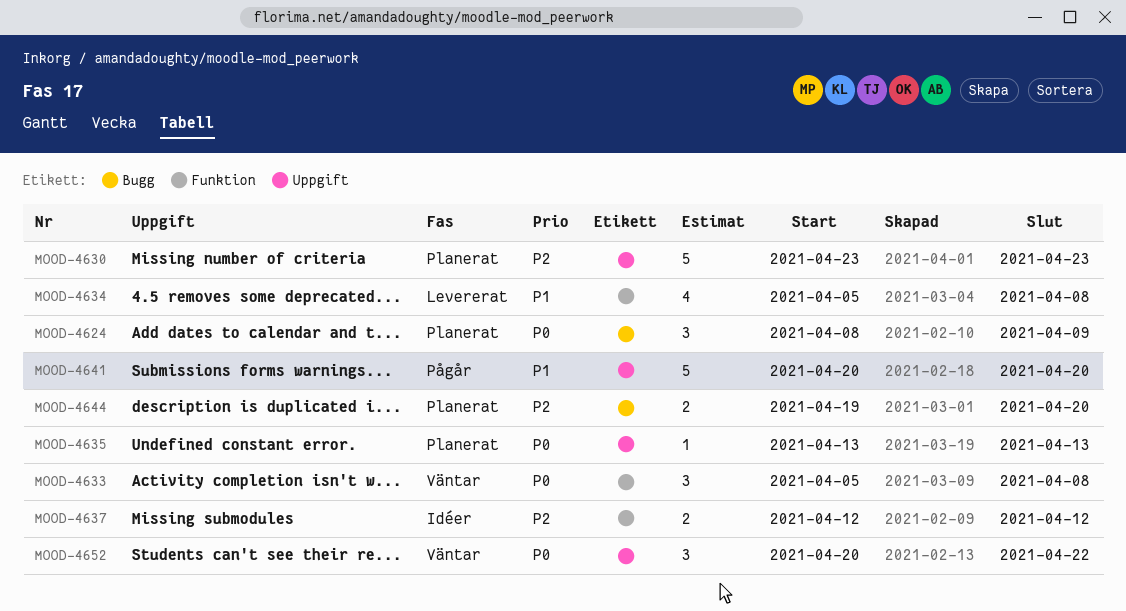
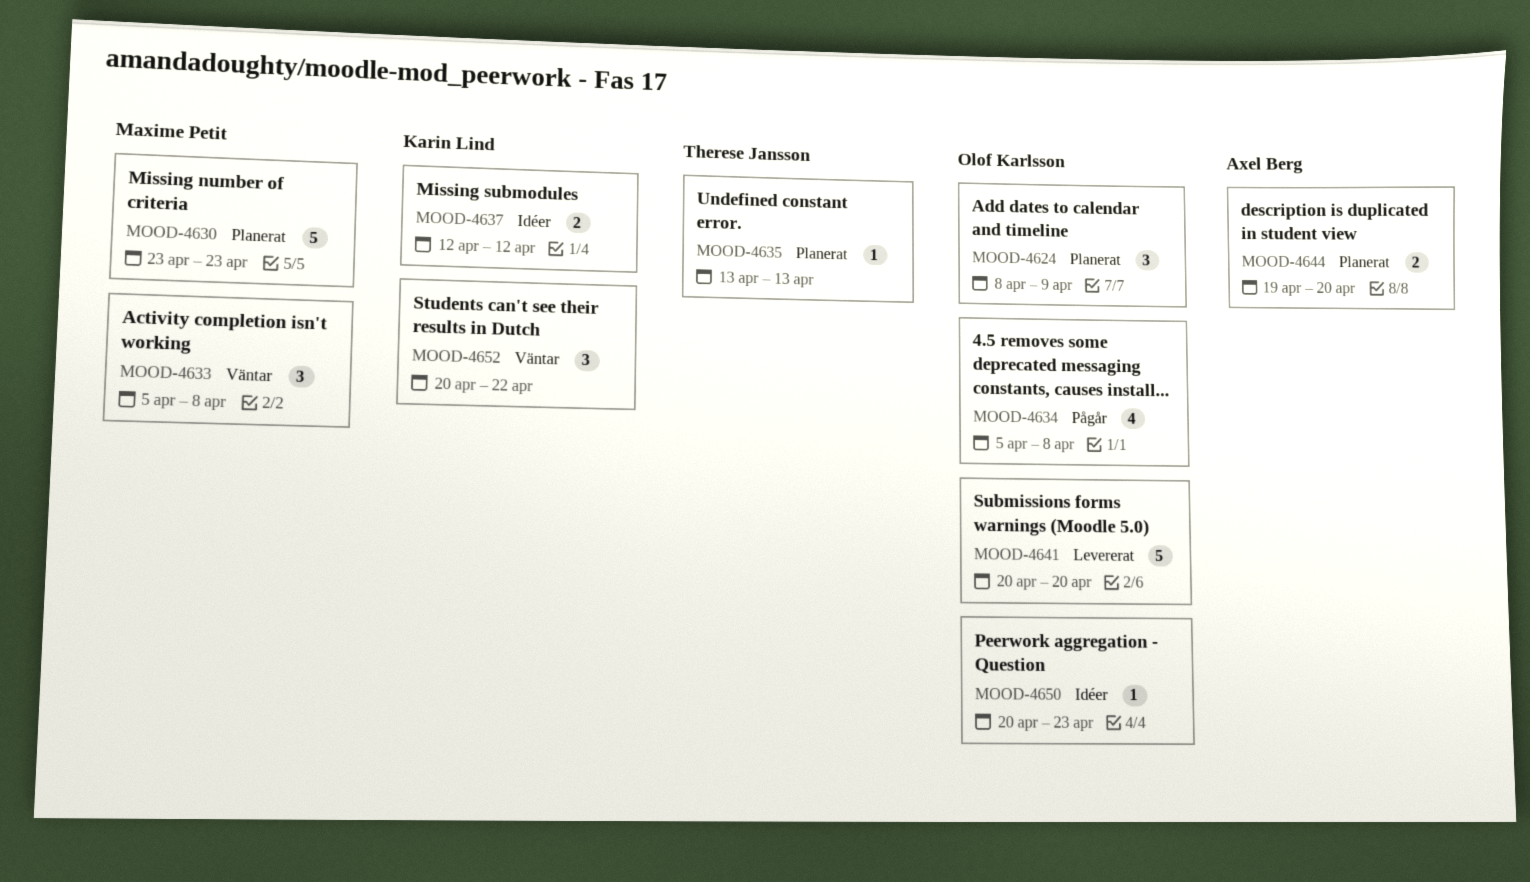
MOOD-4634, status: Levererat -> Pågår
MOOD-4641, status: Pågår -> Levererat
MOOD-4650: none -> present

